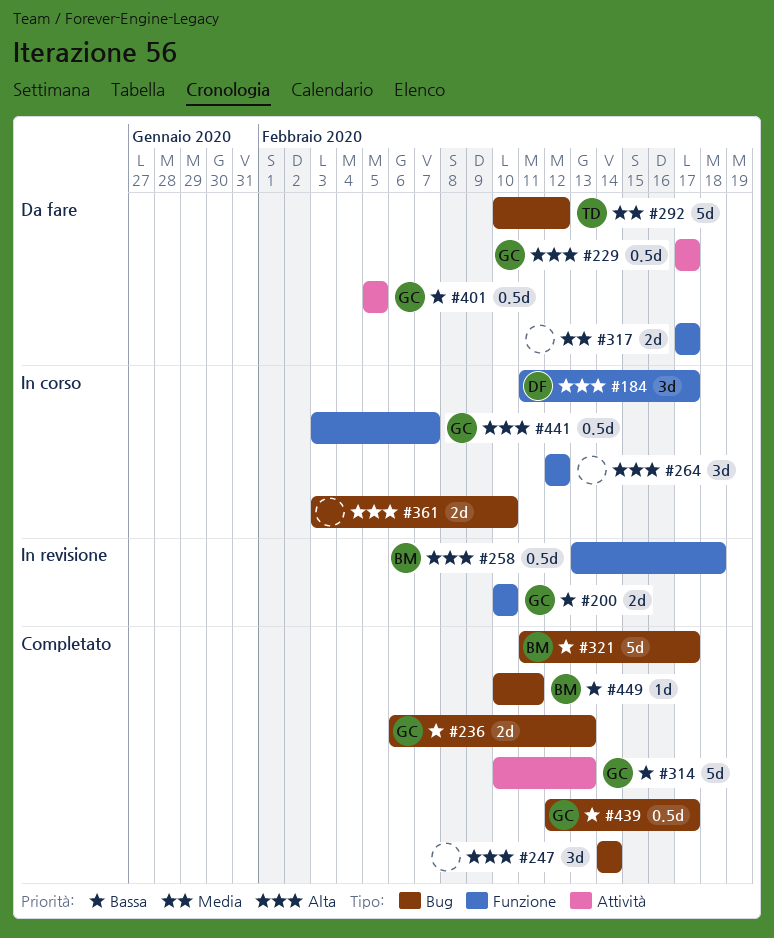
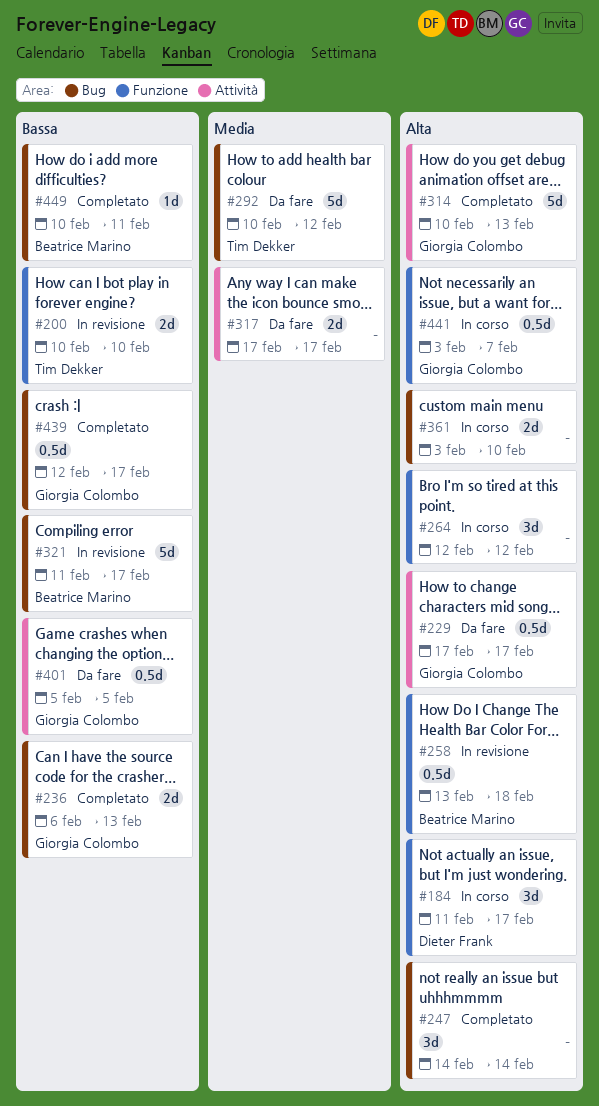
#200, owner: Giorgia Colombo -> Tim Dekker
#314, priority: Bassa -> Alta
#317, label: Funzione -> Attività
#321, status: Completato -> In revisione

